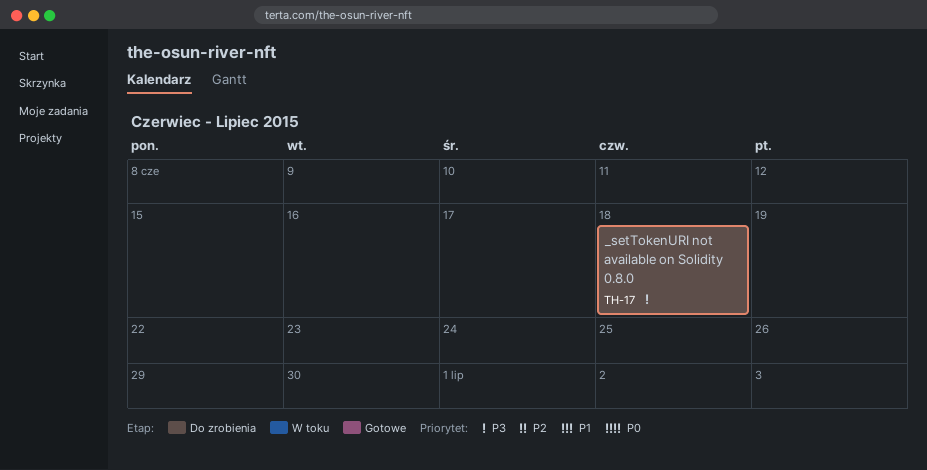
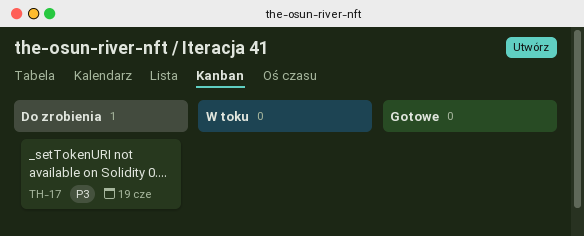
TH-17, due: Jun 18 -> Jun 19

